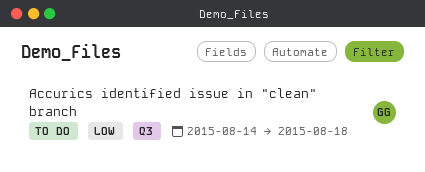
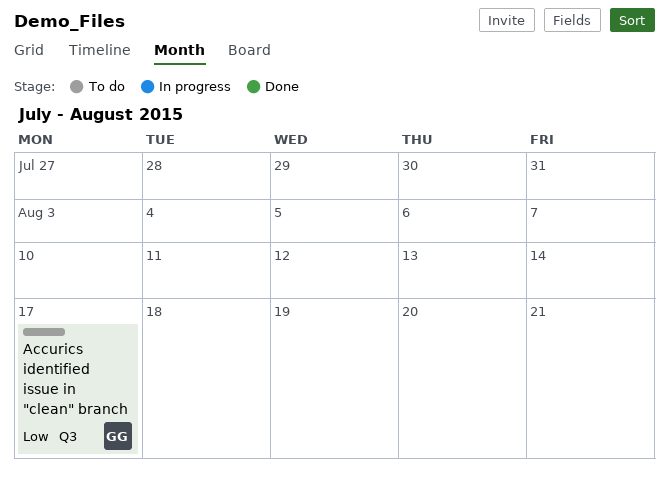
Accurics identified issue in "clean" branch, due: Aug 18 -> Aug 17

